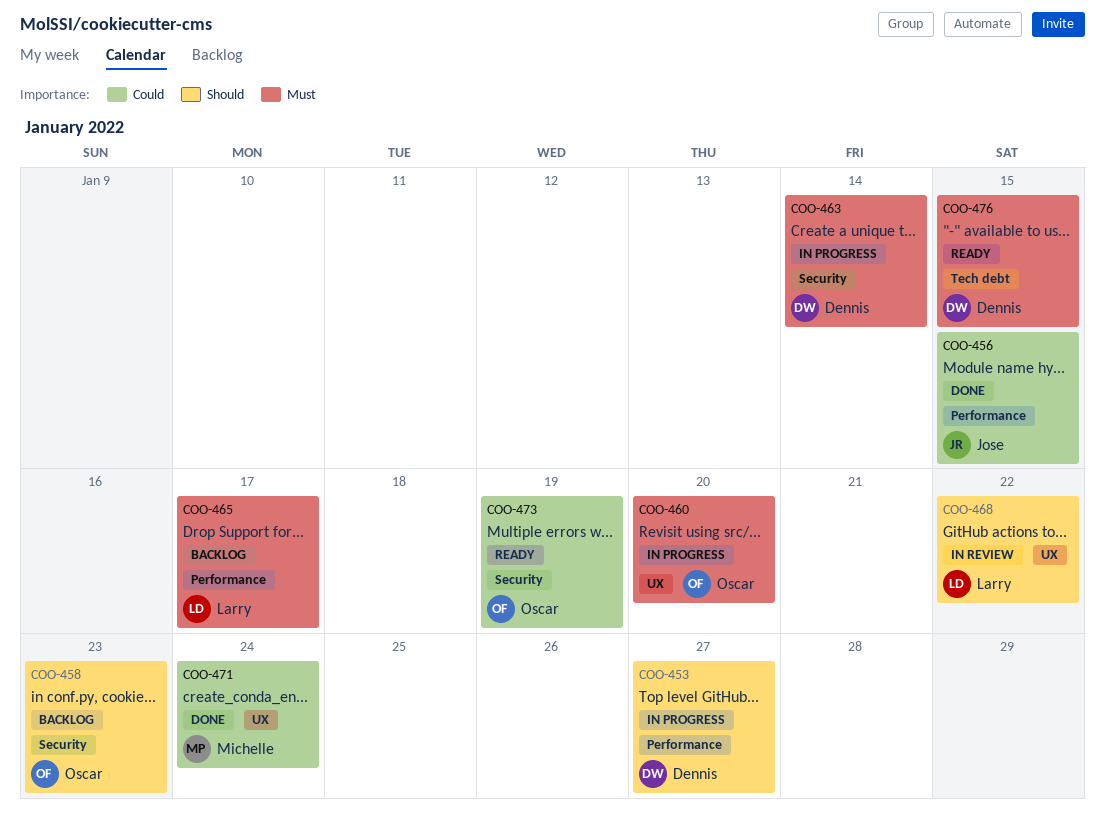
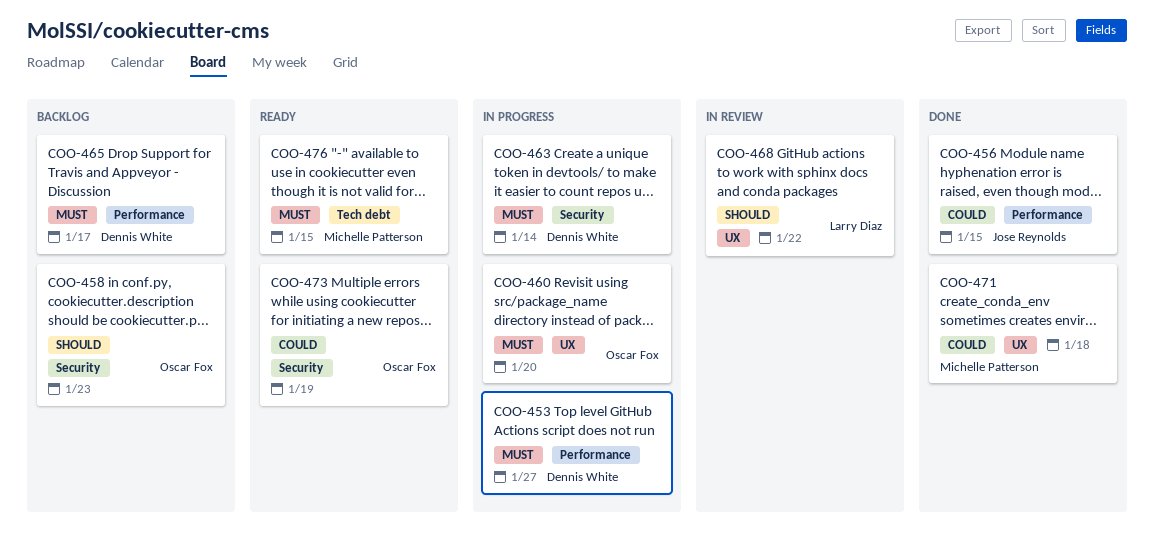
COO-453, priority: Should -> Must
COO-465, owner: Larry Diaz -> Dennis White
COO-471, due: Jan 24 -> Jan 18
COO-476, owner: Dennis White -> Michelle Patterson

